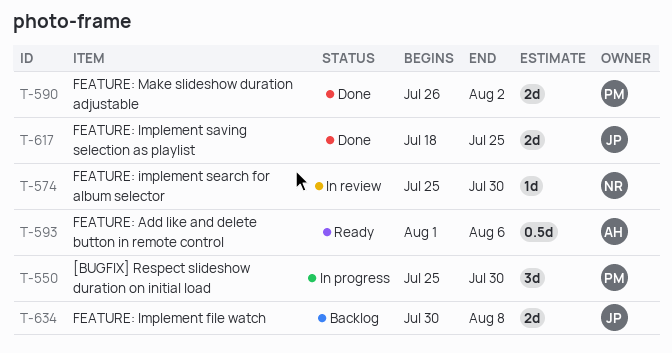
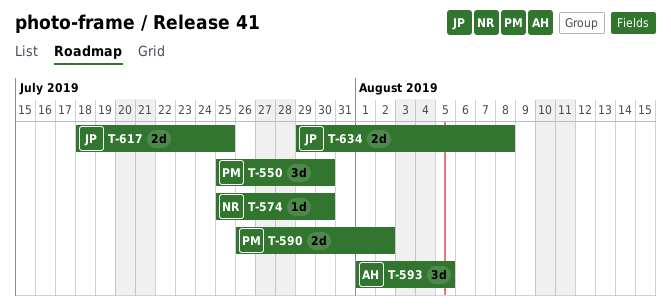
T-593, estimate: 0.5d -> 3d
T-593, due: Aug 6 -> Aug 5
T-634, start: Jul 30 -> Jul 29

